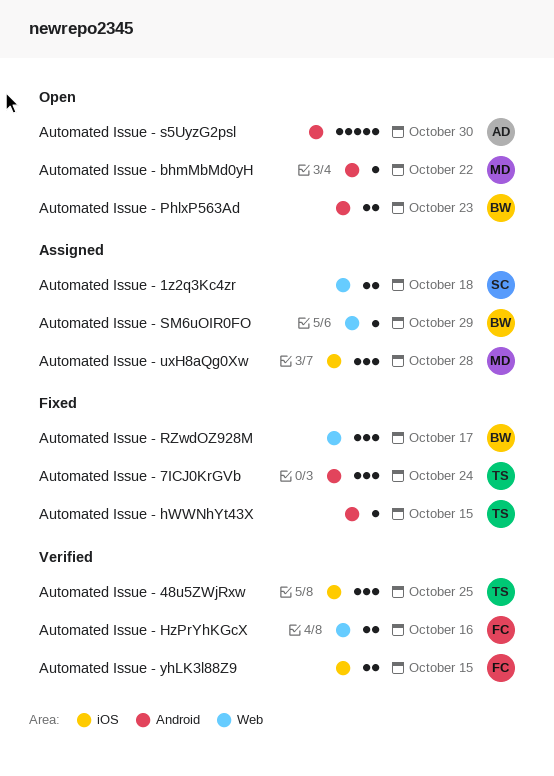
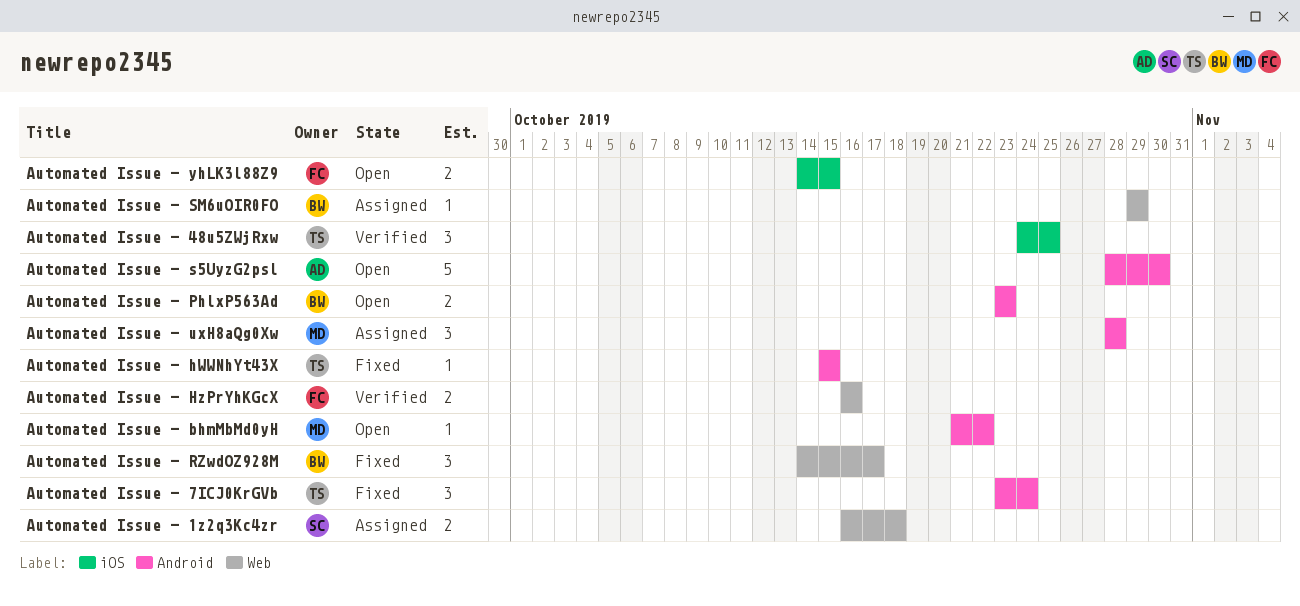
Automated Issue - uxH8aQg0Xw, label: iOS -> Android
Automated Issue - yhLK3l88Z9, status: Verified -> Open

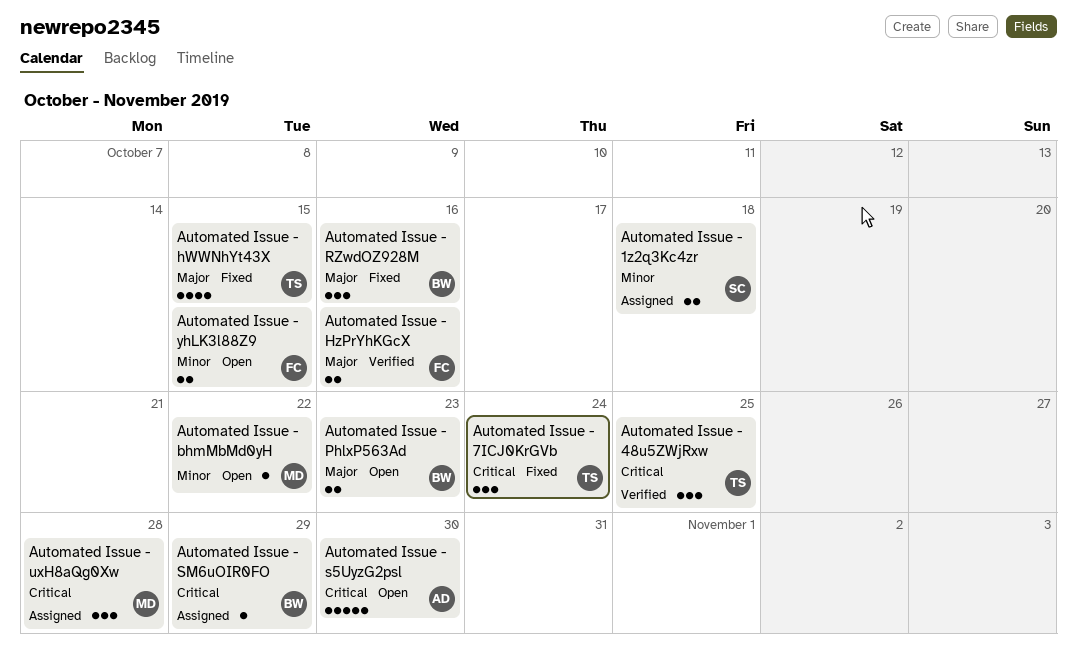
Automated Issue - hWWNhYt43X, estimate: 1 -> 4
Automated Issue - RZwdOZ928M, due: Oct 17 -> Oct 16

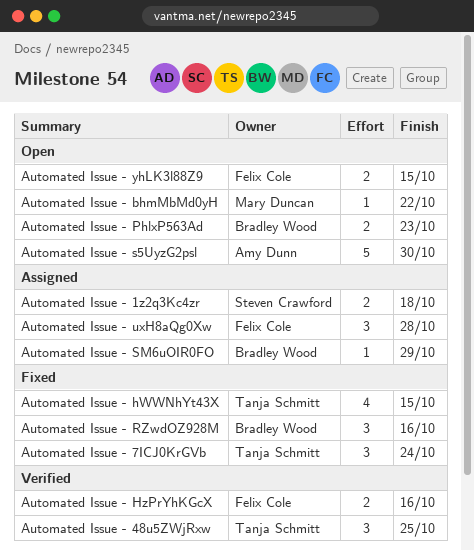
Automated Issue - uxH8aQg0Xw, owner: Mary Duncan -> Felix Cole

